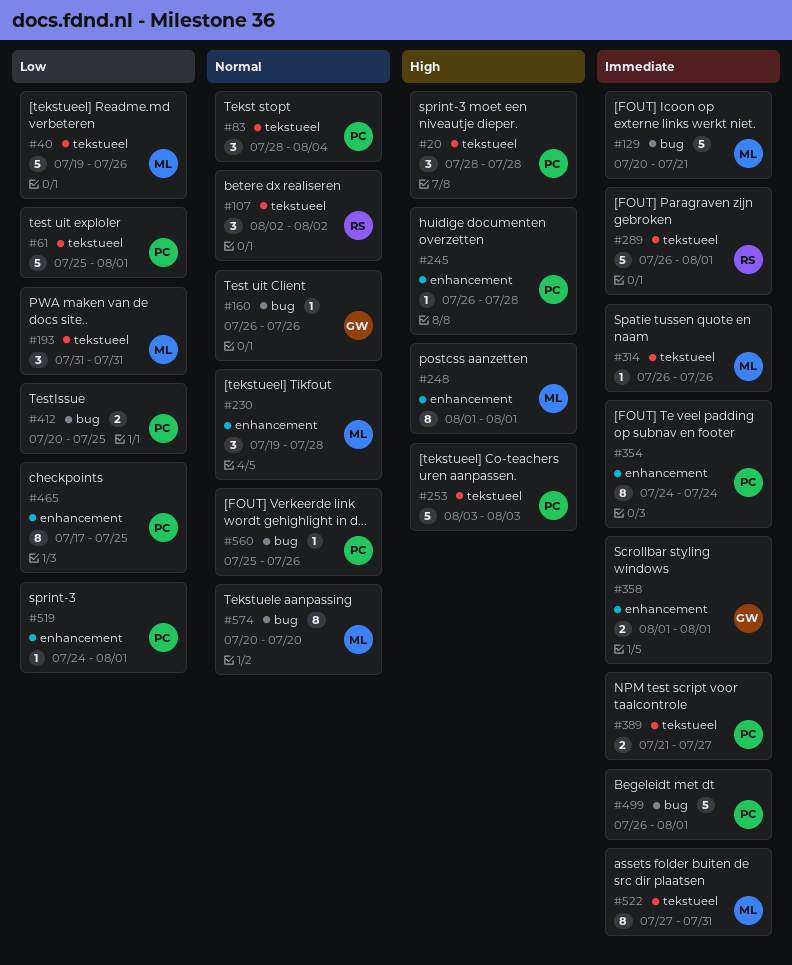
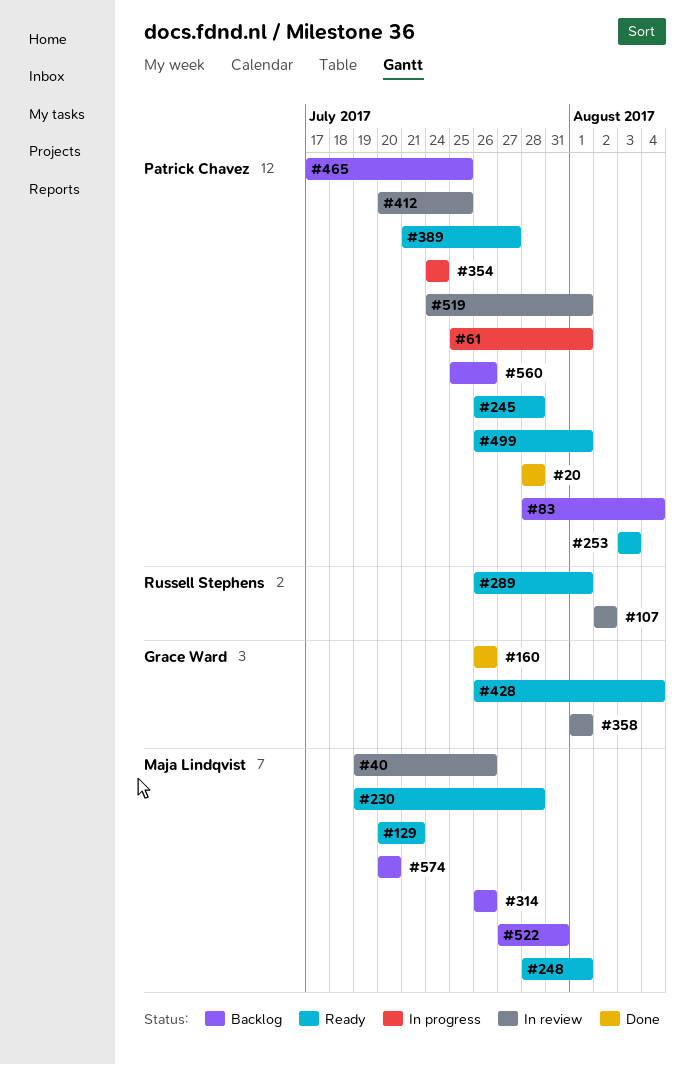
#193: present -> none
#248, start: Aug 1 -> Jul 28
#428: none -> present

